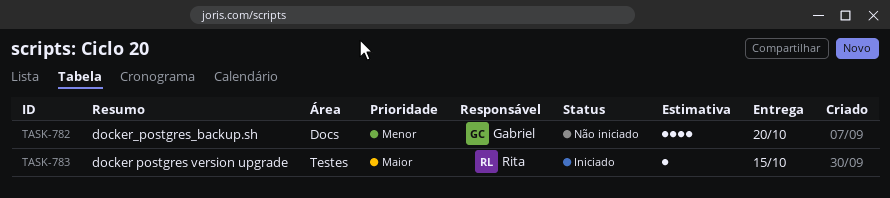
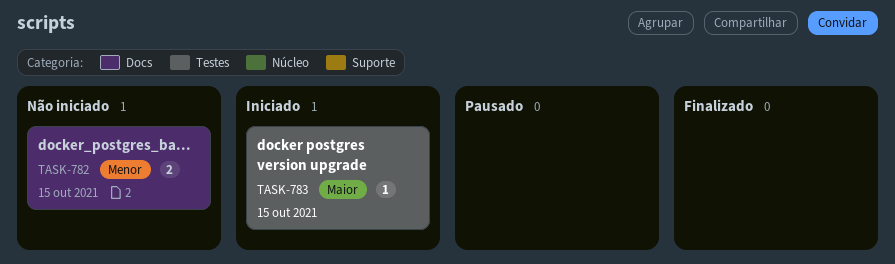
TASK-782, estimate: 4 -> 2
TASK-782, due: Oct 20 -> Oct 15

